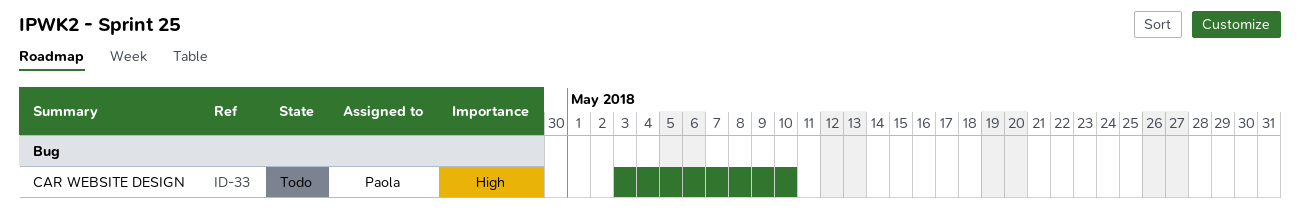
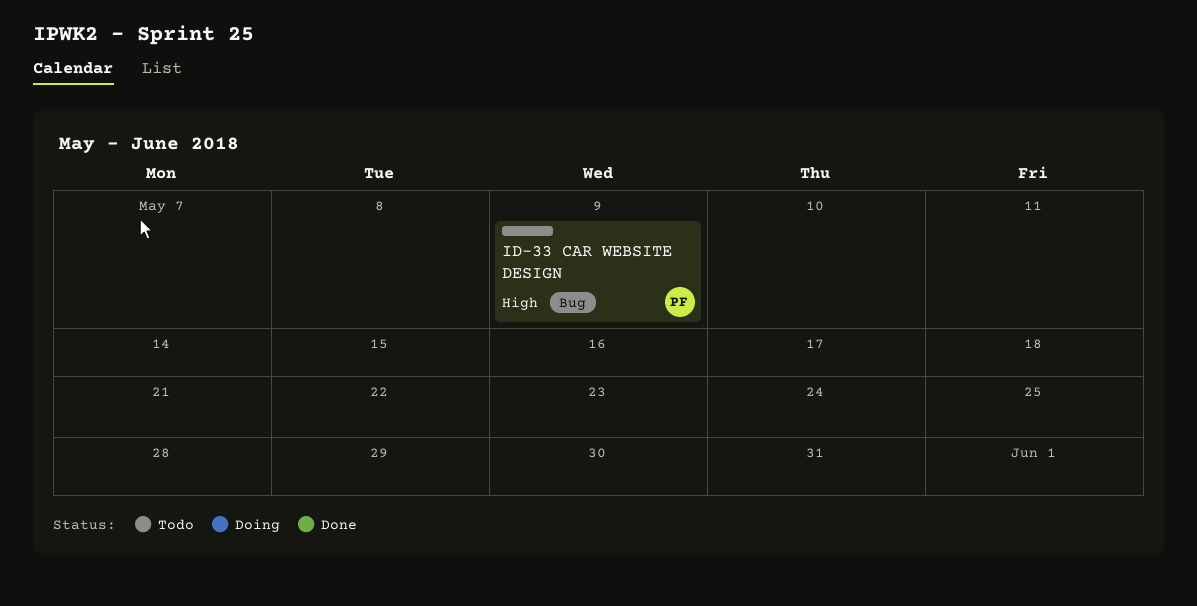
ID-33, due: May 10 -> May 9

